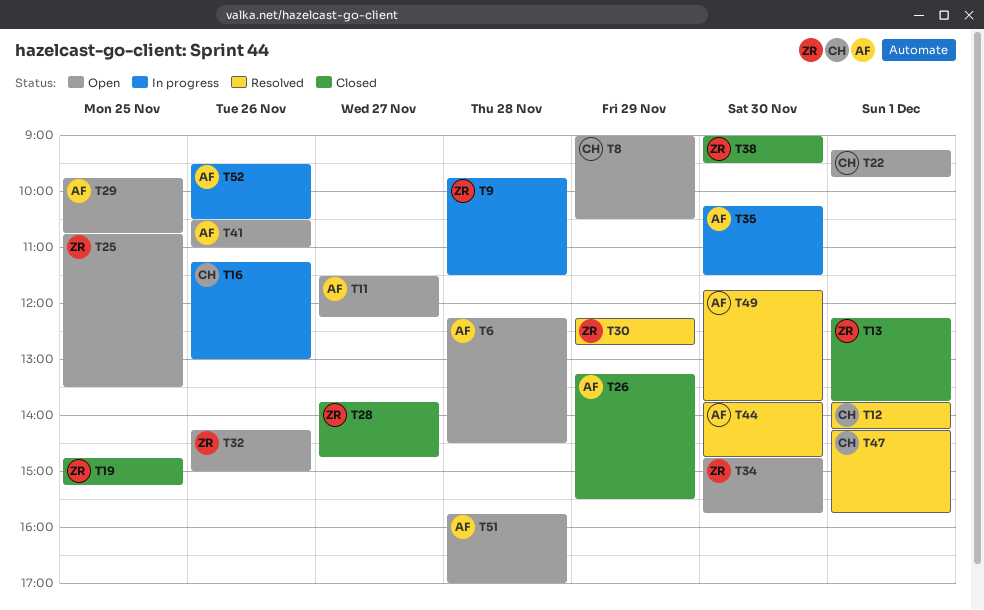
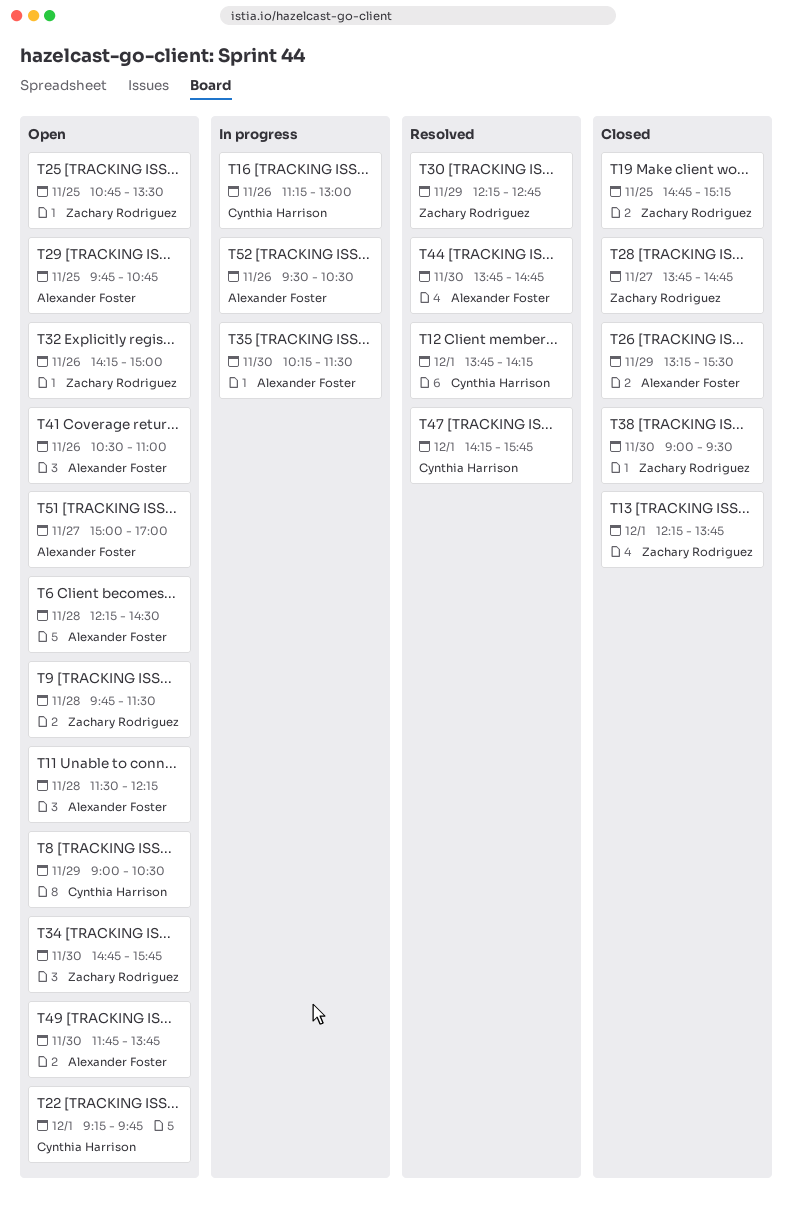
T9, status: In progress -> Open
T11, day: Nov 27 -> Nov 28
T49, status: Resolved -> Open
T51, day: Nov 28 -> Nov 27
T51, begins: 15:45 -> 15:00

